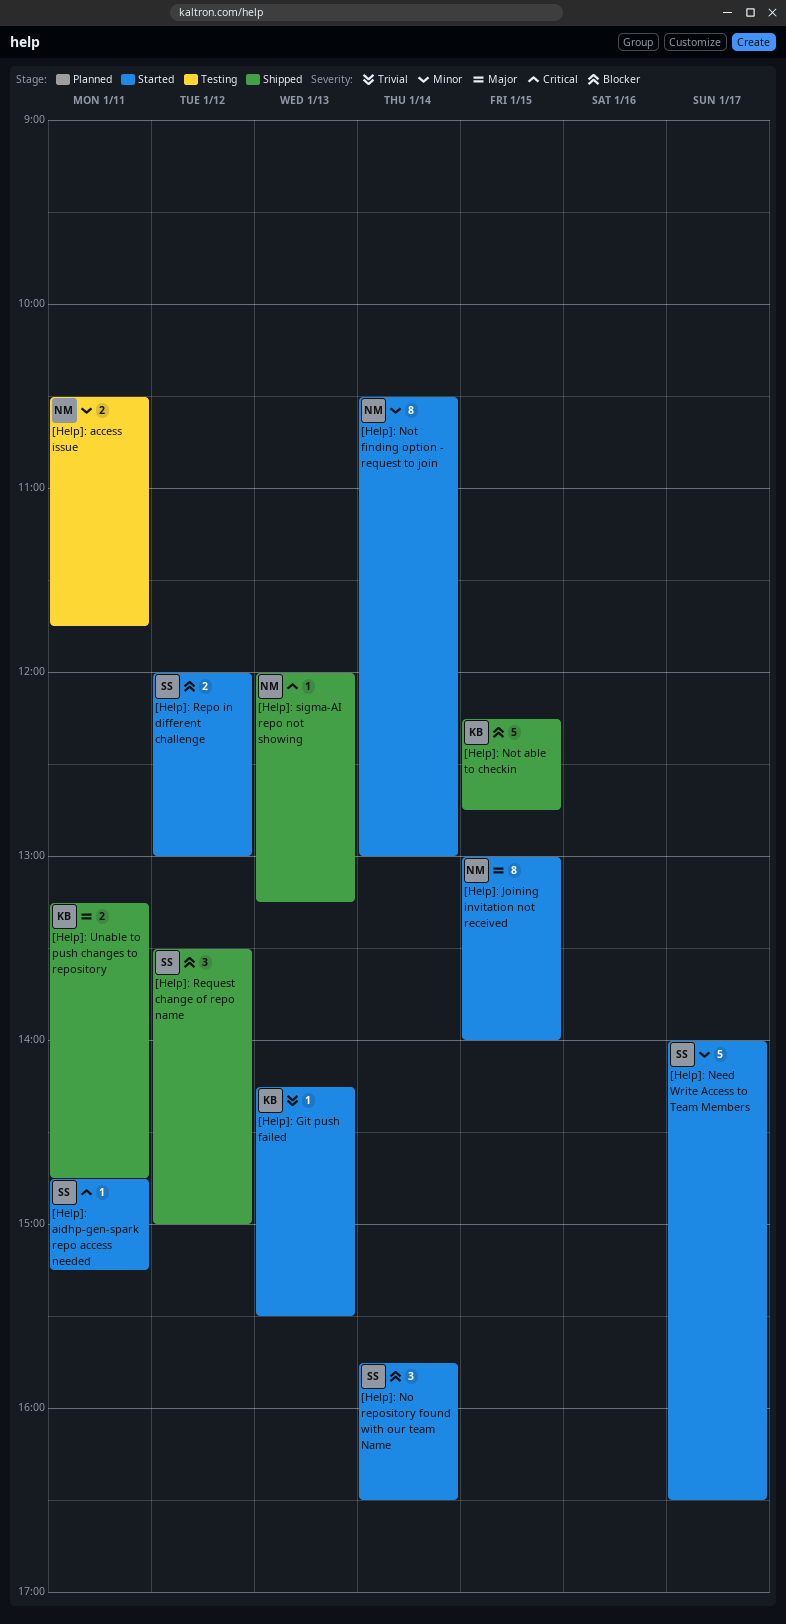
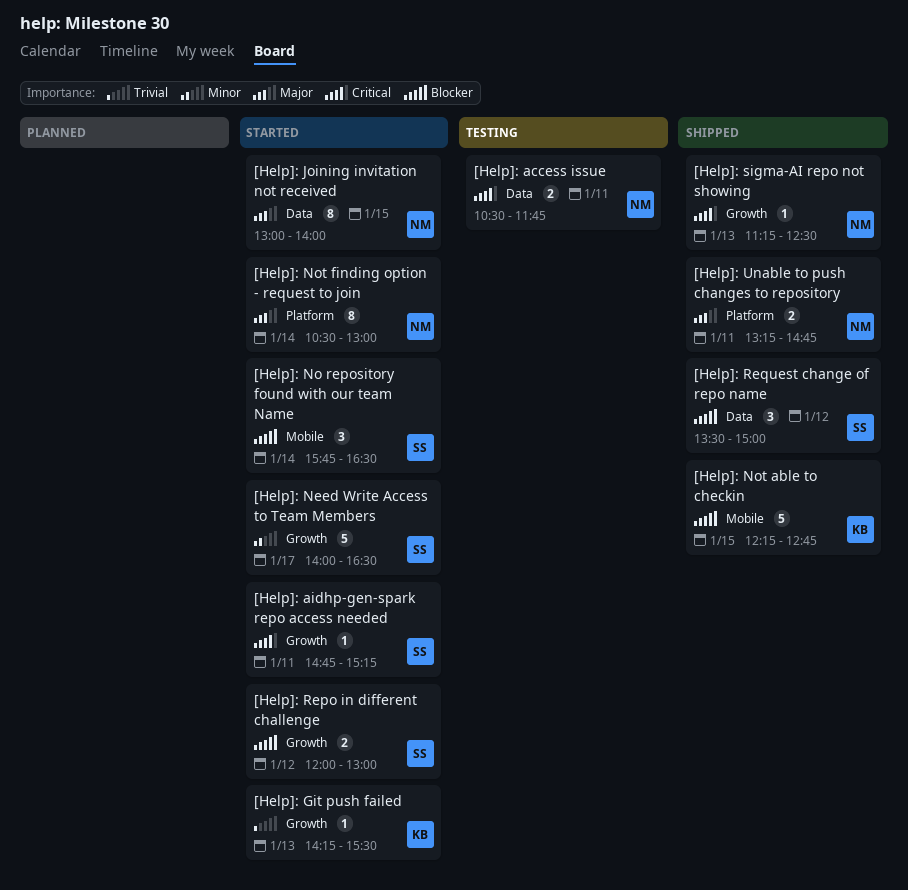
[Help]: access issue, priority: Minor -> Critical
[Help]: Not finding option - request to join, priority: Minor -> Major
[Help]: sigma-AI repo not showing, begins: 12:00 -> 11:15
[Help]: sigma-AI repo not showing, ends: 13:15 -> 12:30
[Help]: Unable to push changes to repository, owner: KB -> NM

